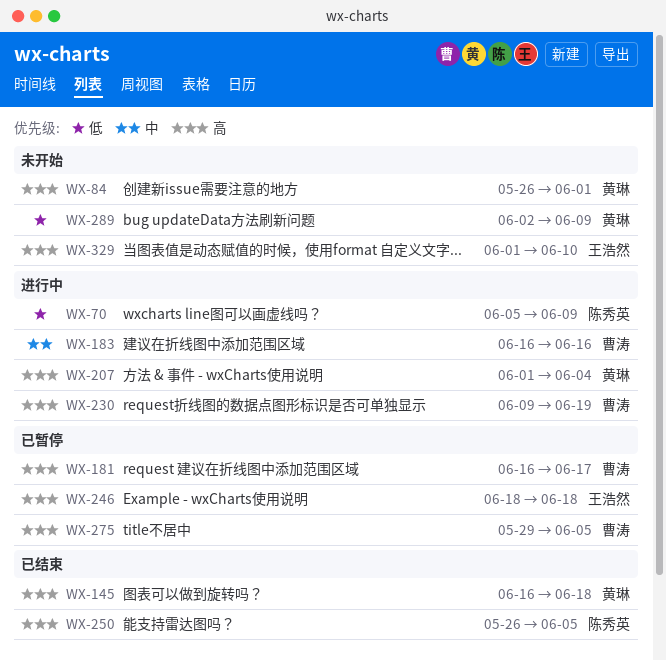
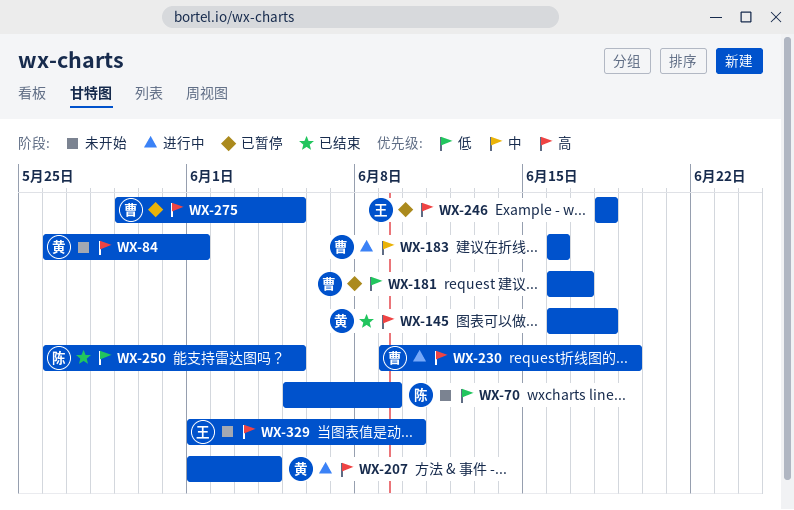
WX-70, status: 进行中 -> 未开始
WX-181, priority: 高 -> 低
WX-250, priority: 高 -> 低
WX-289: present -> none

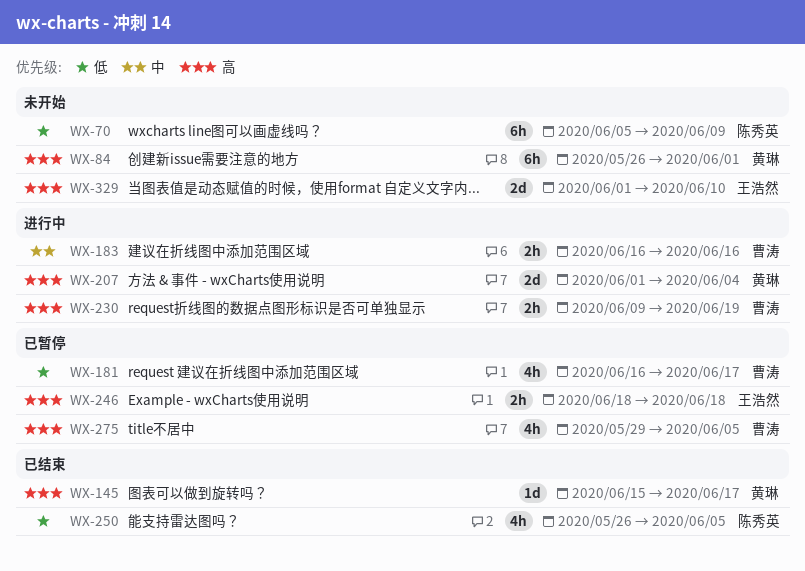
WX-145, start: Jun 16 -> Jun 15
WX-145, due: Jun 18 -> Jun 17

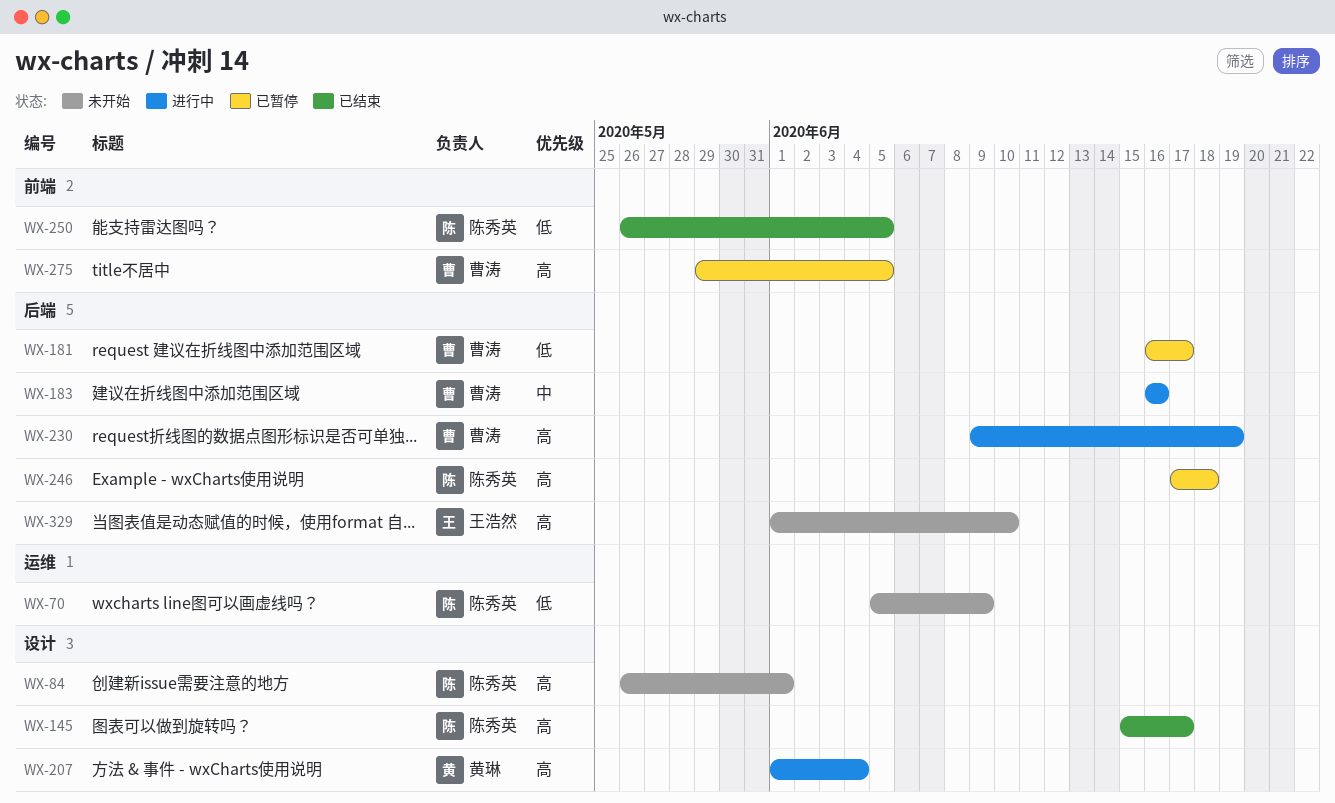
WX-84, owner: 黄琳 -> 陈秀英
WX-145, owner: 黄琳 -> 陈秀英
WX-246, owner: 王浩然 -> 陈秀英
WX-246, start: Jun 18 -> Jun 17

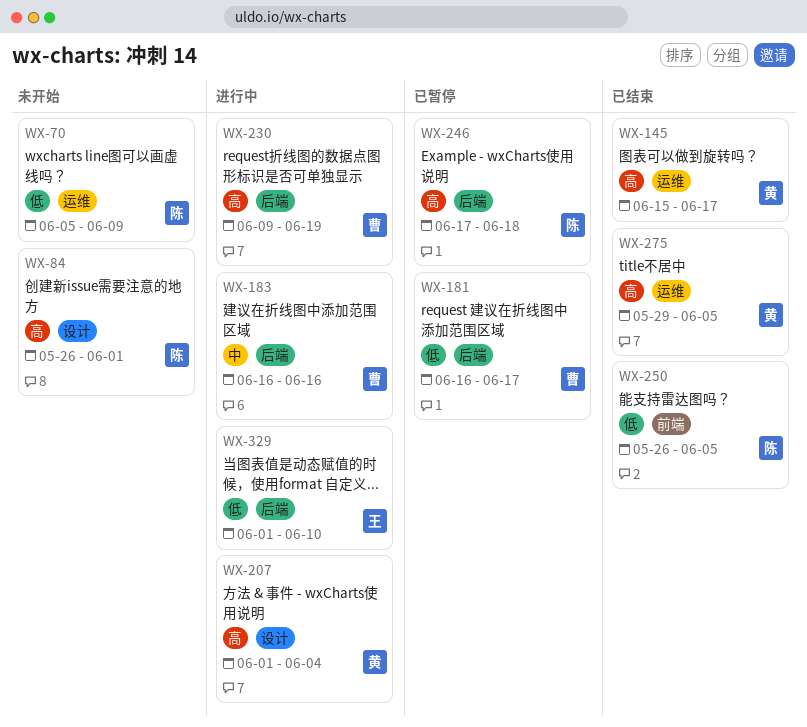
WX-145, owner: 陈秀英 -> 黄琳
WX-145, label: 设计 -> 运维
WX-275, status: 已暂停 -> 已结束
WX-275, owner: 曹涛 -> 黄琳
WX-275, label: 前端 -> 运维
WX-329, status: 未开始 -> 进行中
WX-329, priority: 高 -> 低

